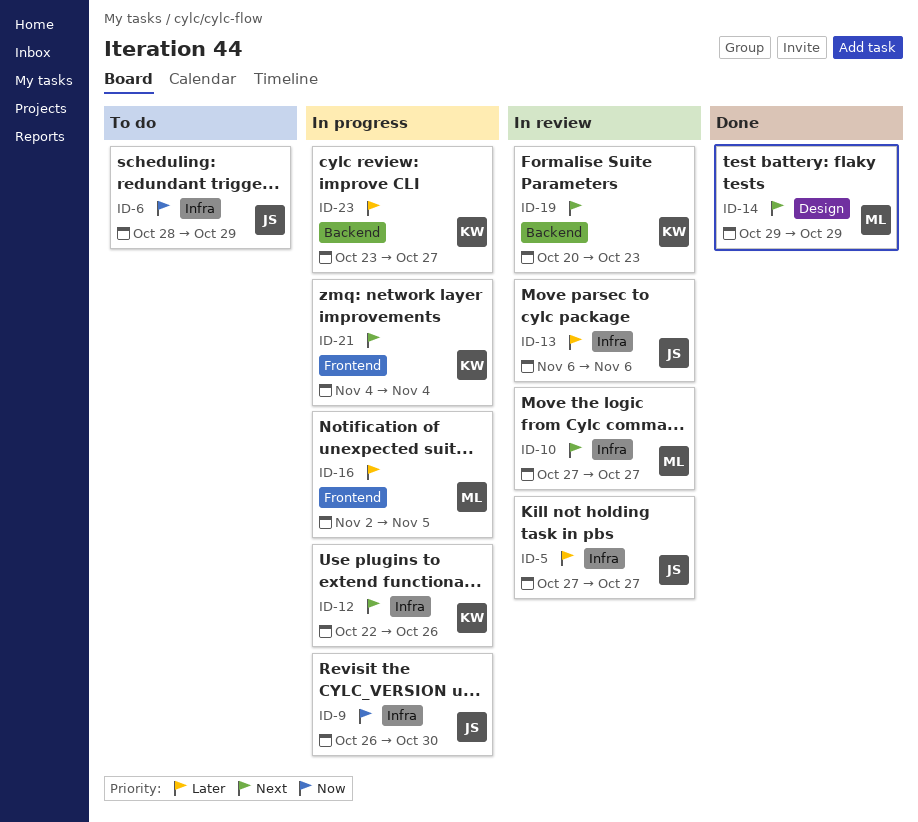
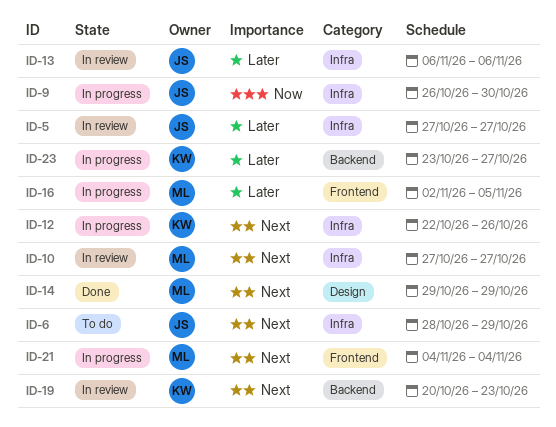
ID-6, priority: Now -> Next
ID-21, owner: KW -> ML

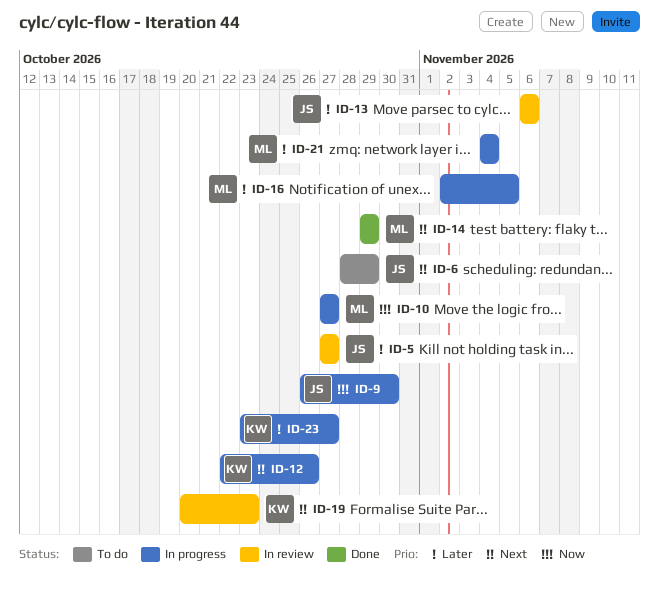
ID-10, status: In review -> In progress
ID-10, priority: Next -> Now
ID-21, priority: Next -> Later

